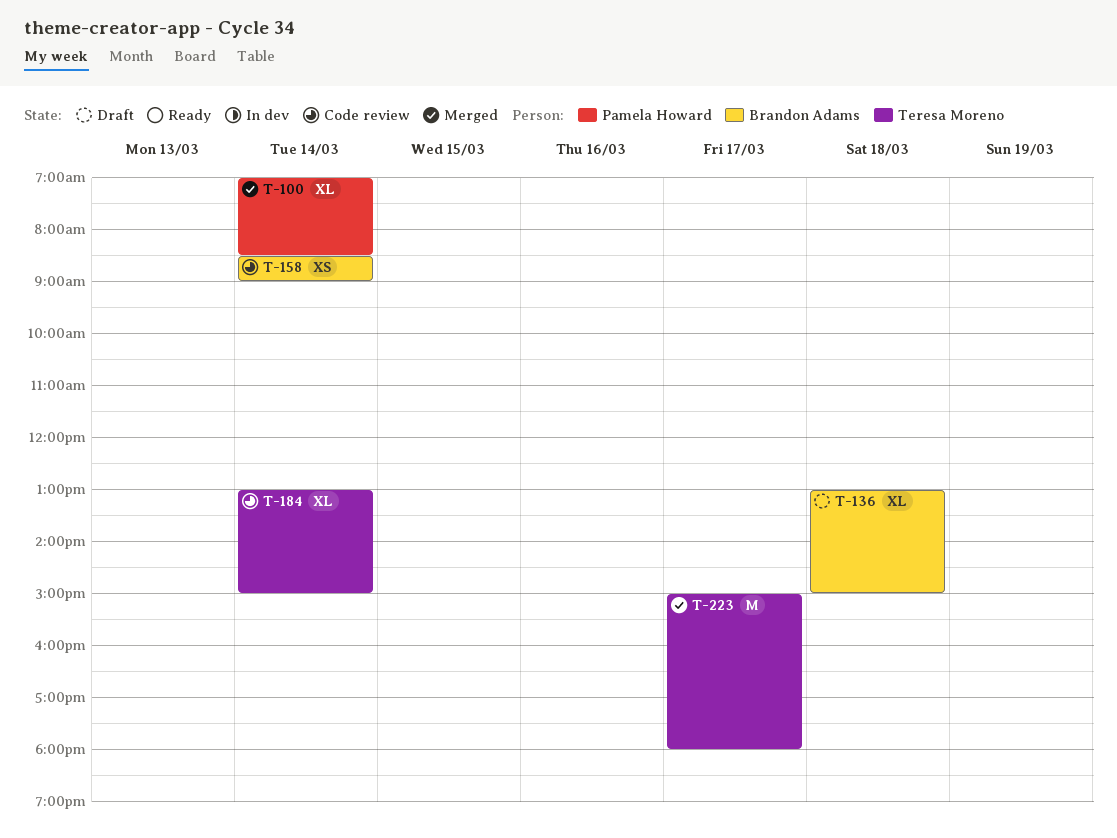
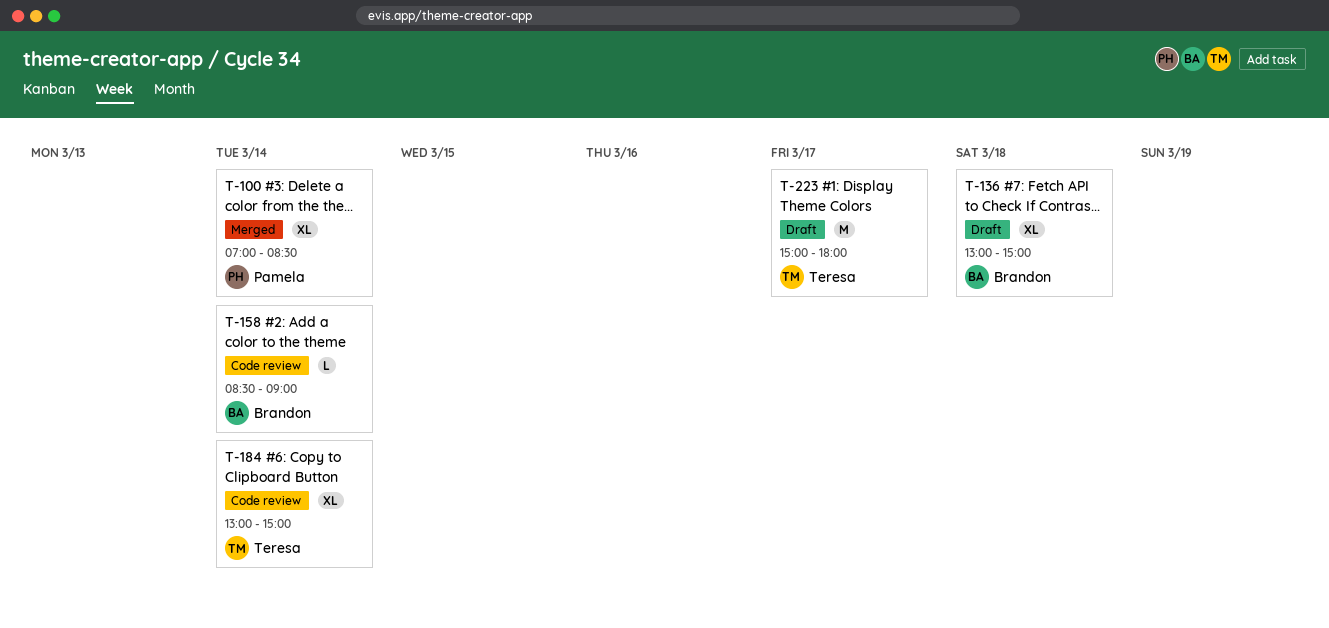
T-158, estimate: XS -> L
T-223, status: Merged -> Draft

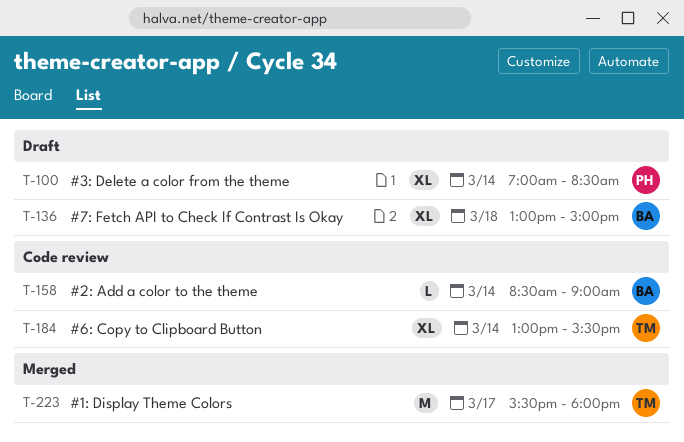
T-100, status: Merged -> Draft
T-184, ends: 15:00 -> 15:30
T-223, status: Draft -> Merged
T-223, begins: 15:00 -> 15:30

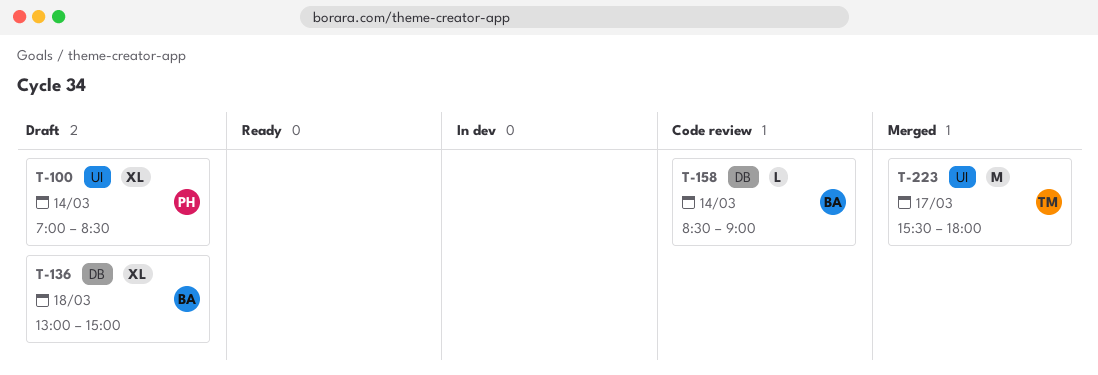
T-184: present -> none

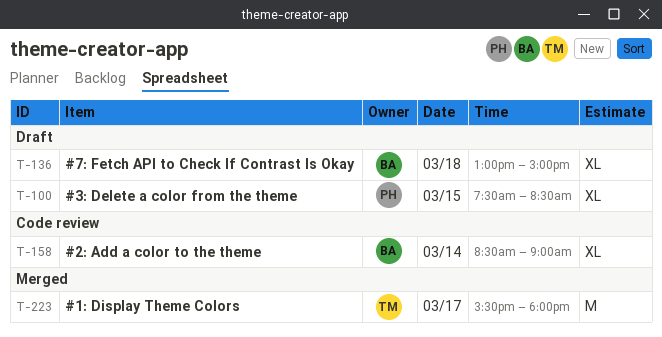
T-100, day: Mar 14 -> Mar 15
T-100, begins: 07:00 -> 07:30
T-158, estimate: L -> XL

